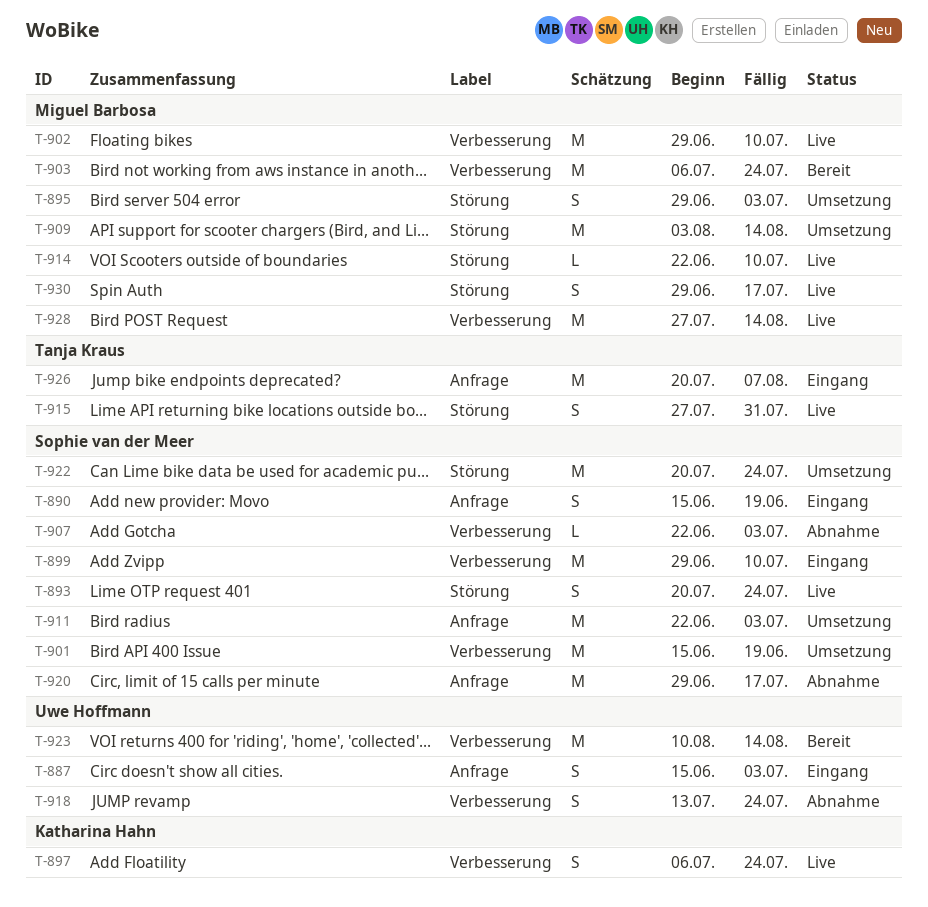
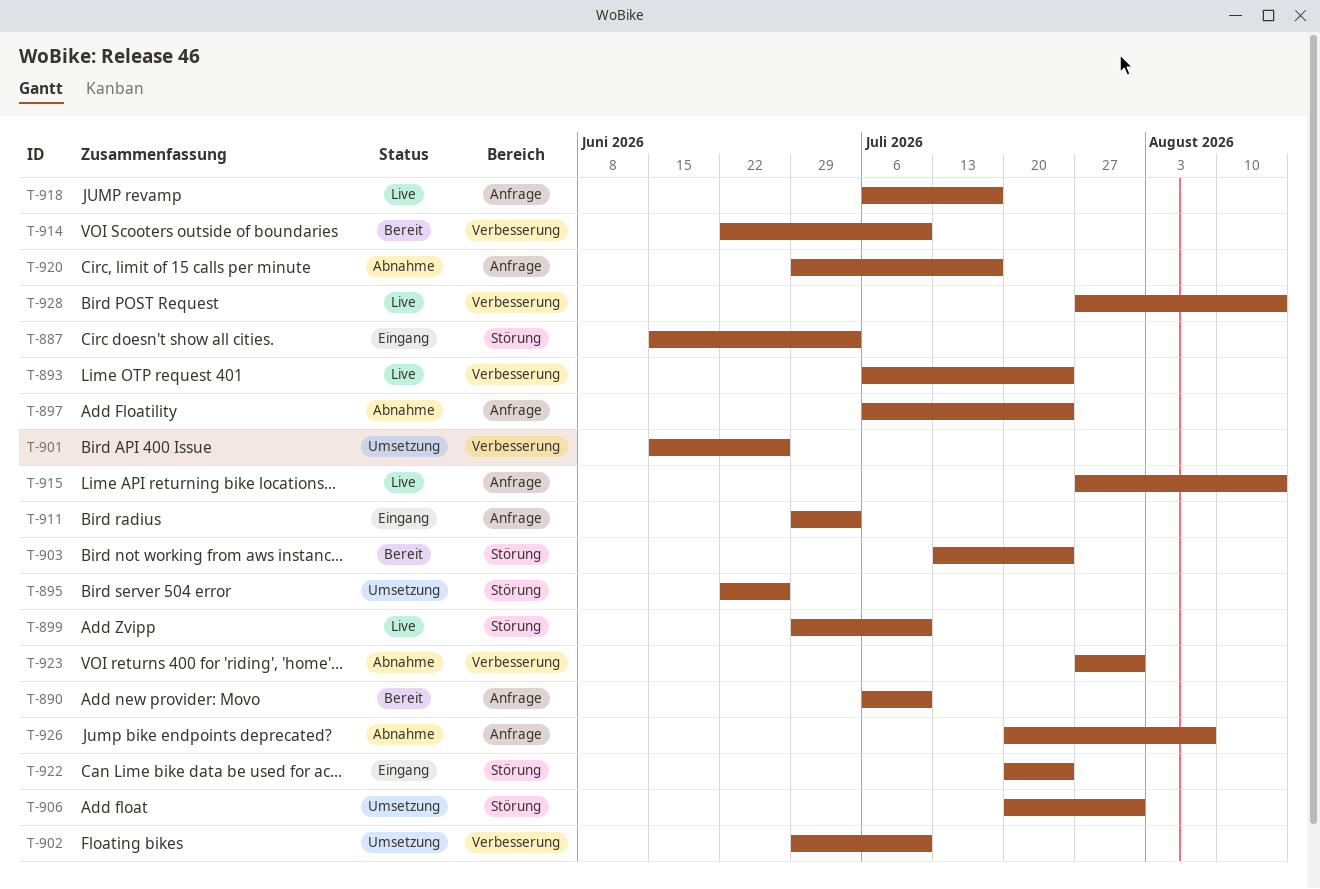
T-887, label: Anfrage -> Störung
T-890, status: Eingang -> Bereit
T-890, start: Jun 15 -> Jul 6
T-890, due: Jun 19 -> Jul 10
T-893, label: Störung -> Verbesserung
T-893, start: Jul 20 -> Jul 6
T-895, start: Jun 29 -> Jun 22
T-895, due: Jul 3 -> Jun 26
T-897, status: Live -> Abnahme
T-897, label: Verbesserung -> Anfrage
T-899, status: Eingang -> Live
T-899, label: Verbesserung -> Störung
T-901, due: Jun 19 -> Jun 26
T-902, status: Live -> Umsetzung
T-903, label: Verbesserung -> Störung
T-903, start: Jul 6 -> Jul 13
T-906: none -> present
T-907: present -> none
T-909: present -> none
T-911, status: Umsetzung -> Eingang
T-911, start: Jun 22 -> Jun 29
T-914, status: Live -> Bereit
T-914, label: Störung -> Verbesserung
T-915, label: Störung -> Anfrage
T-915, due: Jul 31 -> Aug 14
T-918, status: Abnahme -> Live
T-918, label: Verbesserung -> Anfrage
T-918, start: Jul 13 -> Jul 6
T-918, due: Jul 24 -> Jul 17
T-922, status: Umsetzung -> Eingang
T-923, status: Bereit -> Abnahme
T-923, start: Aug 10 -> Jul 27
T-923, due: Aug 14 -> Jul 31
T-926, status: Eingang -> Abnahme
T-930: present -> none

